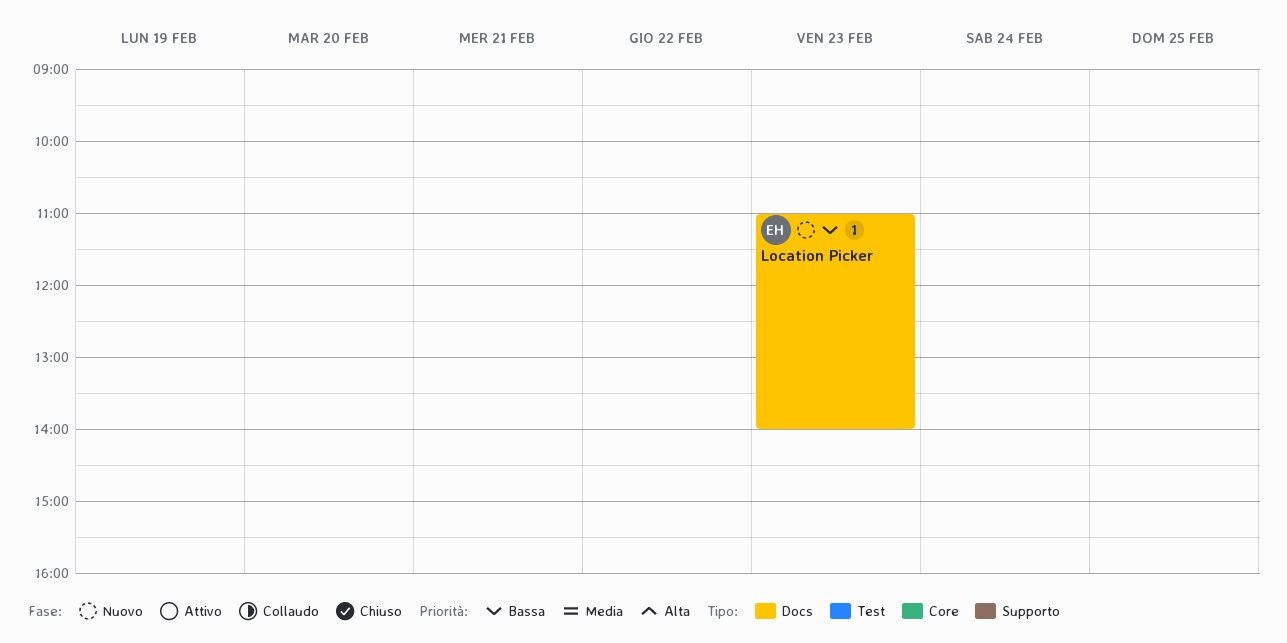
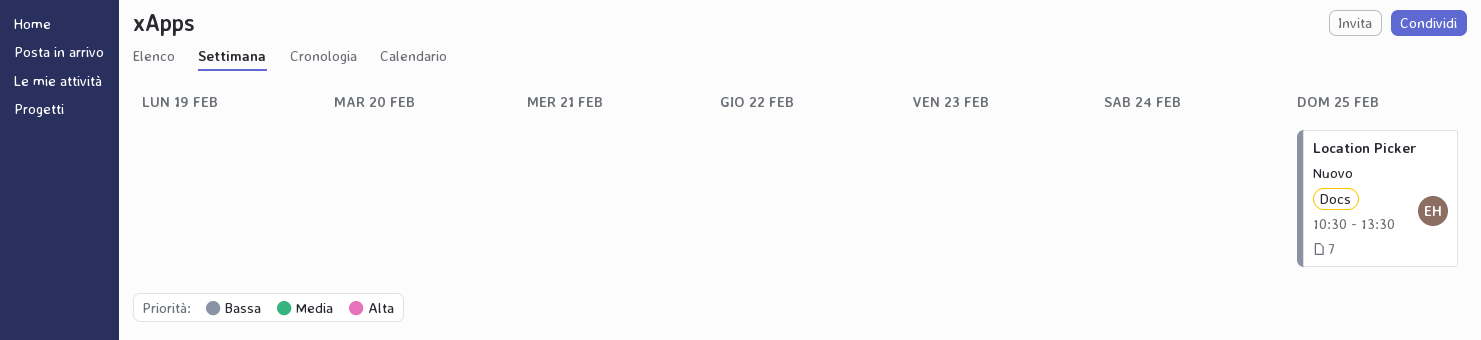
Location Picker, day: Feb 23 -> Feb 25
Location Picker, begins: 11:00 -> 10:30
Location Picker, ends: 14:00 -> 13:30

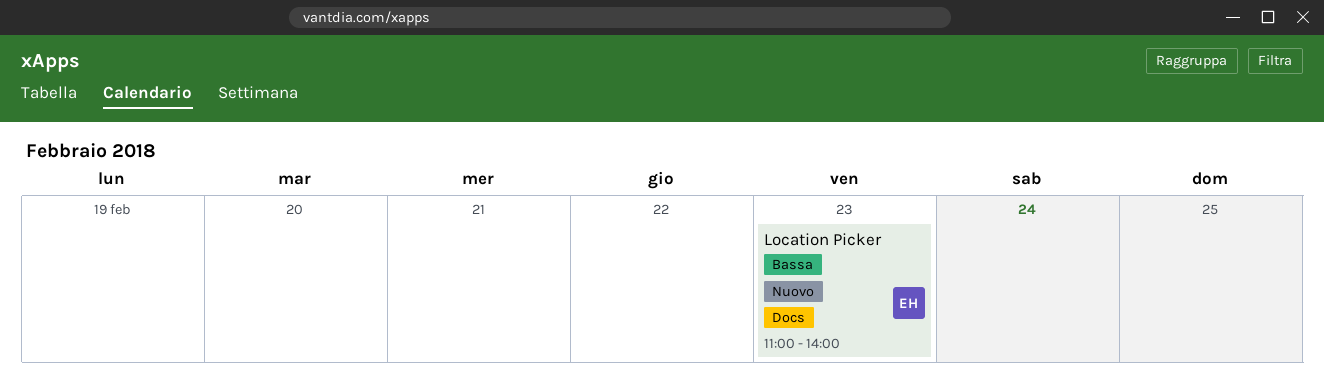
Location Picker, day: Feb 25 -> Feb 23
Location Picker, begins: 10:30 -> 11:00
Location Picker, ends: 13:30 -> 14:00

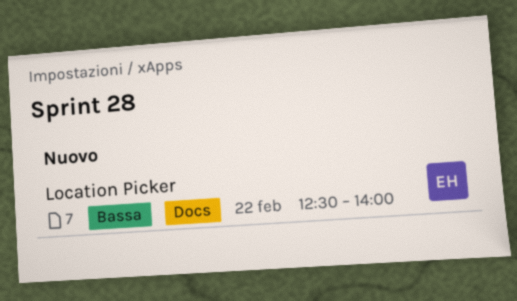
Location Picker, day: Feb 23 -> Feb 22
Location Picker, begins: 11:00 -> 12:30

